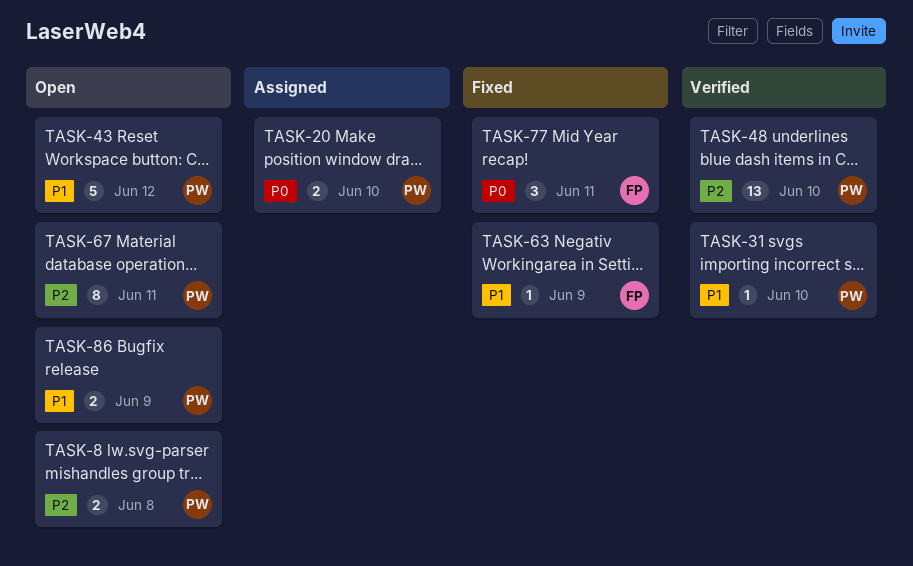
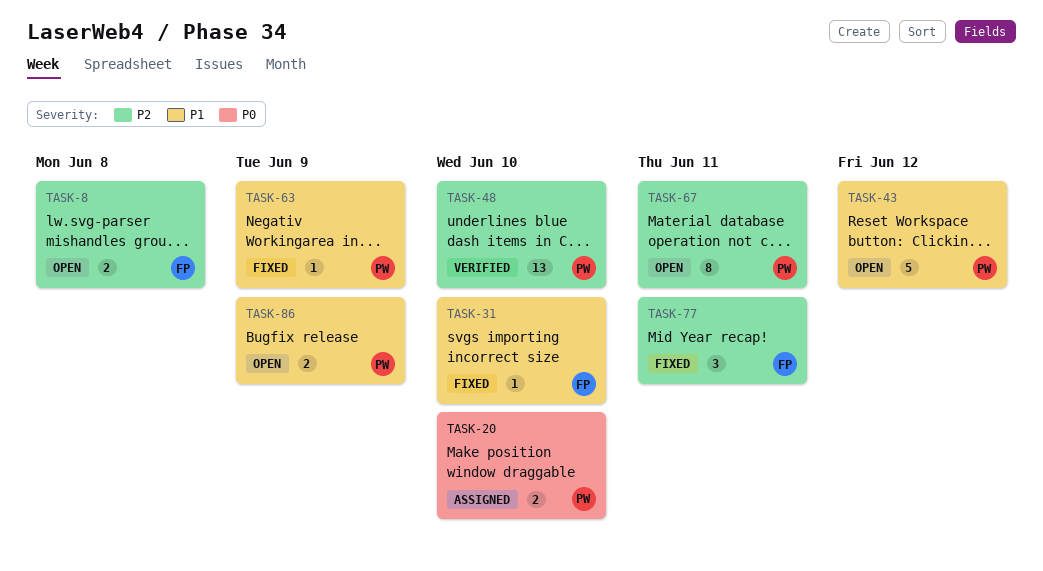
TASK-8, owner: PW -> FP
TASK-31, status: Verified -> Fixed
TASK-31, owner: PW -> FP
TASK-63, owner: FP -> PW
TASK-77, priority: P0 -> P2

